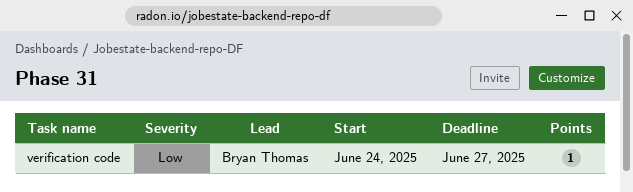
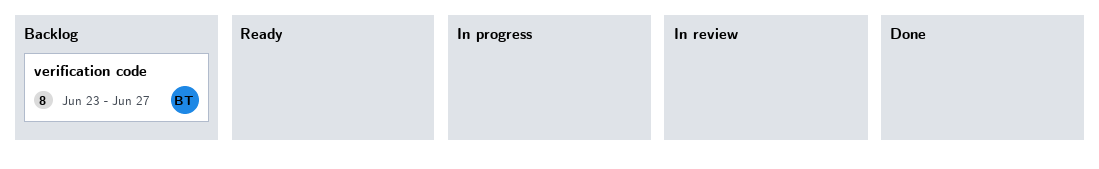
verification code, estimate: 1 -> 8
verification code, start: Jun 24 -> Jun 23

